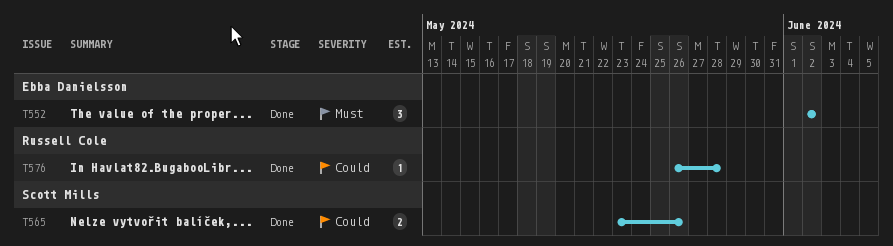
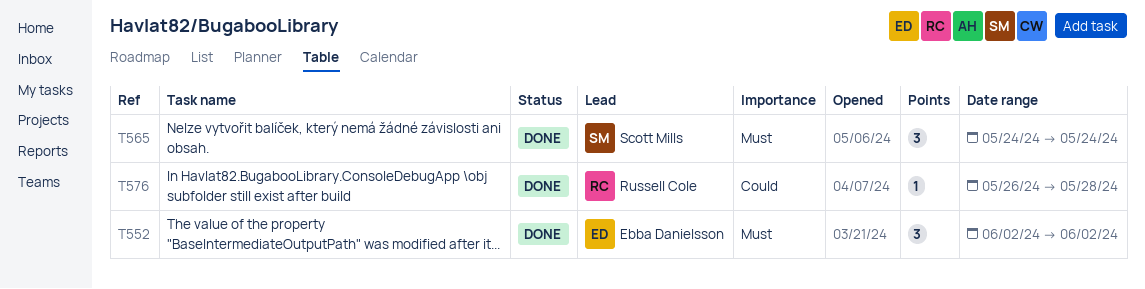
T565, priority: Could -> Must
T565, estimate: 2 -> 3
T565, start: May 23 -> May 24
T565, due: May 26 -> May 24

